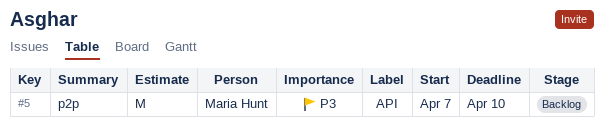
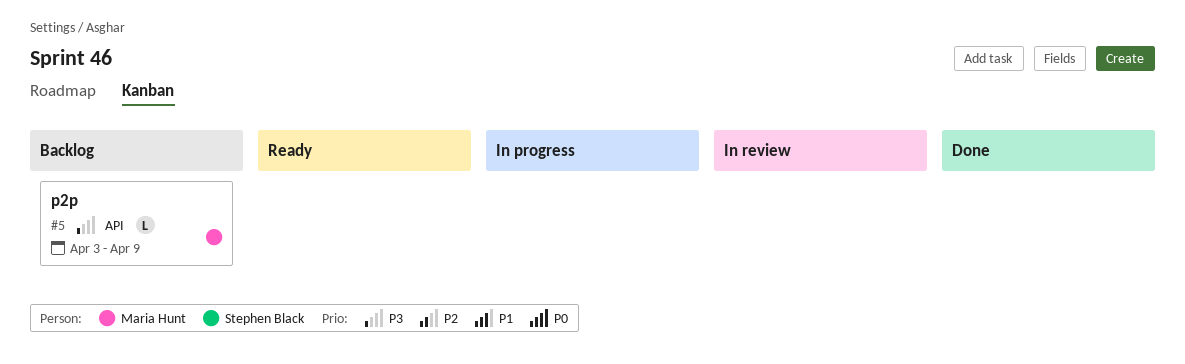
#5, estimate: M -> L
#5, start: Apr 7 -> Apr 3
#5, due: Apr 10 -> Apr 9

